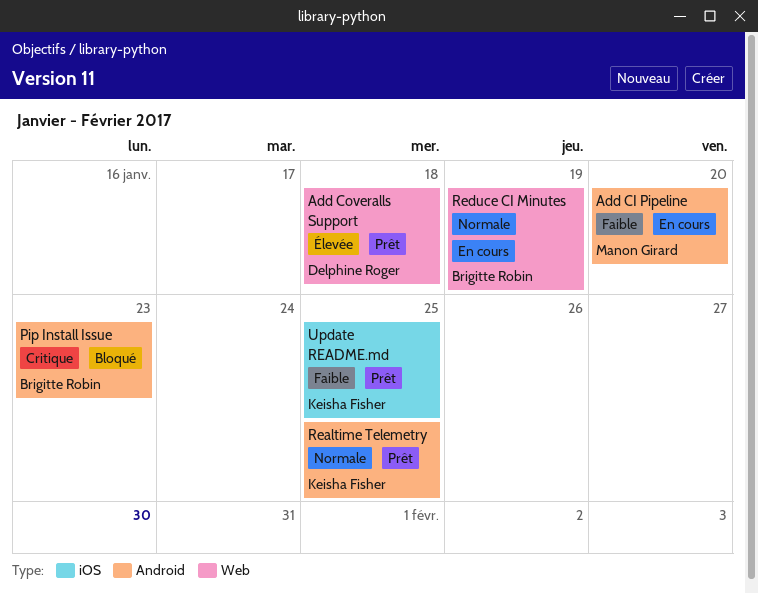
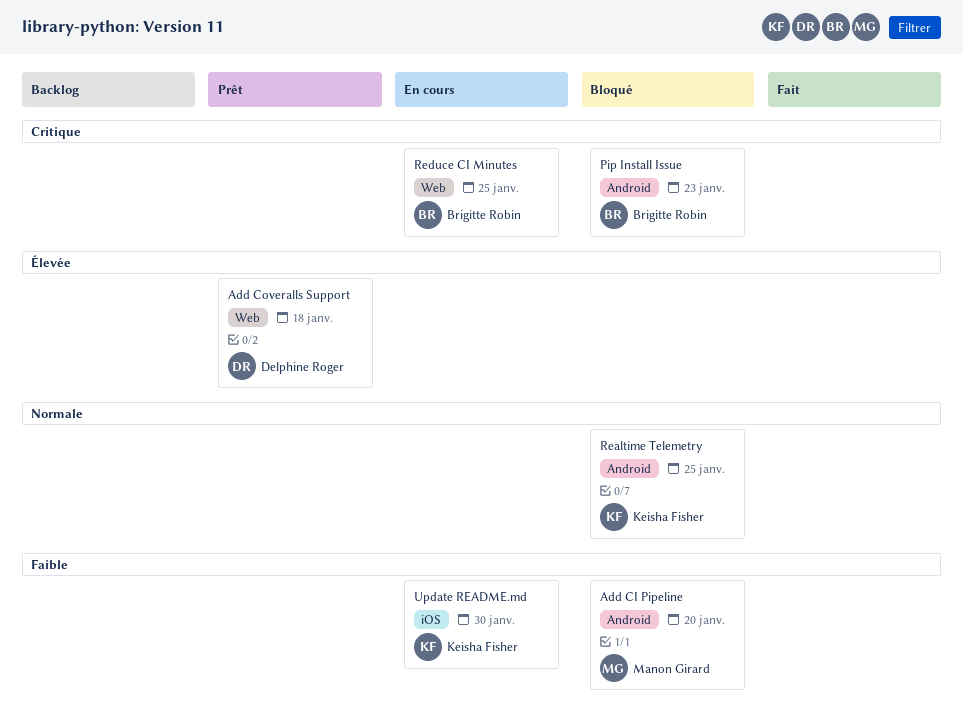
Add CI Pipeline, status: En cours -> Bloqué
Realtime Telemetry, status: Prêt -> Bloqué
Reduce CI Minutes, priority: Normale -> Critique
Reduce CI Minutes, due: Jan 19 -> Jan 25
Update README.md, status: Prêt -> En cours
Update README.md, due: Jan 25 -> Jan 30

